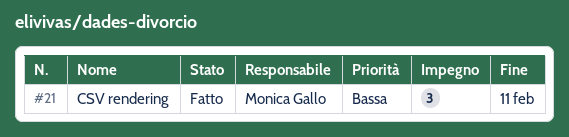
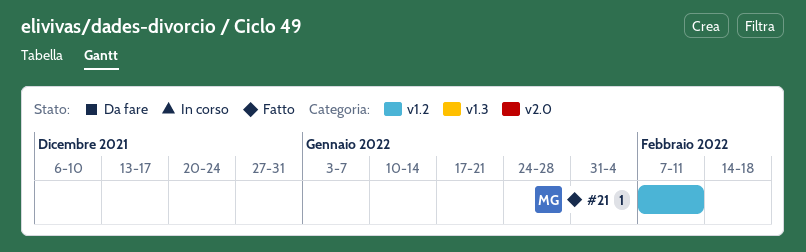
#21, estimate: 3 -> 1

